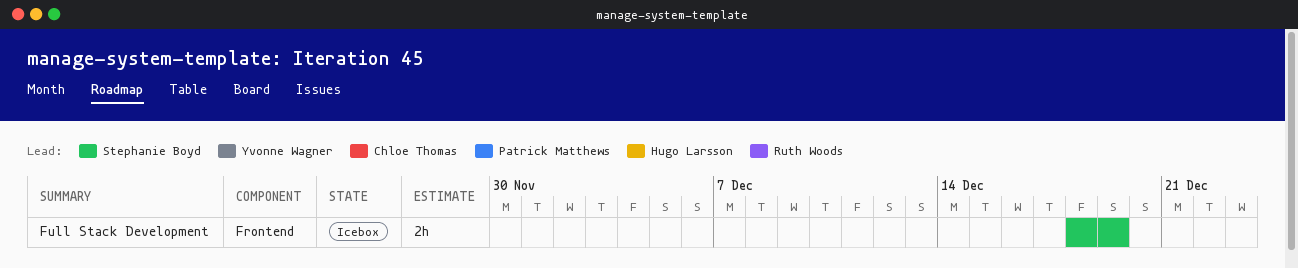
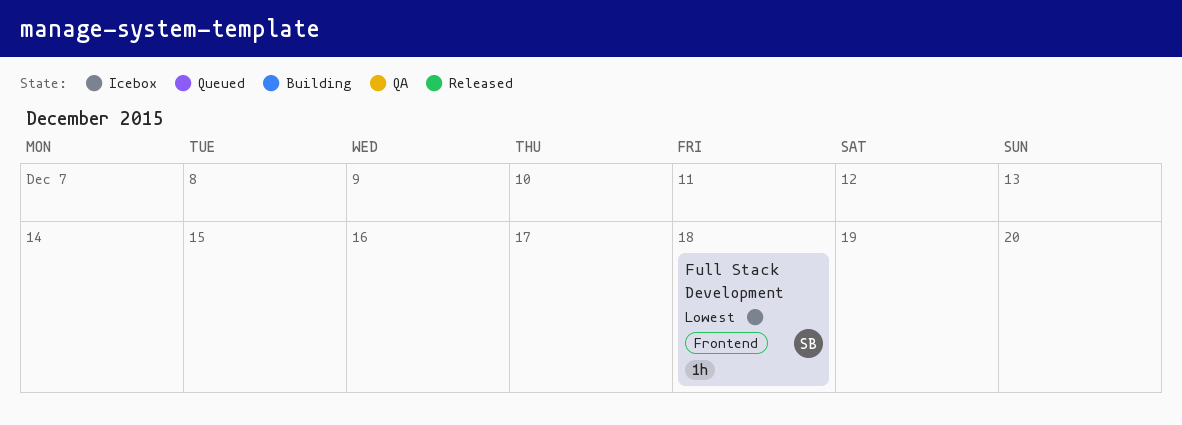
Full Stack Development, estimate: 2h -> 1h
Full Stack Development, due: Dec 19 -> Dec 18

